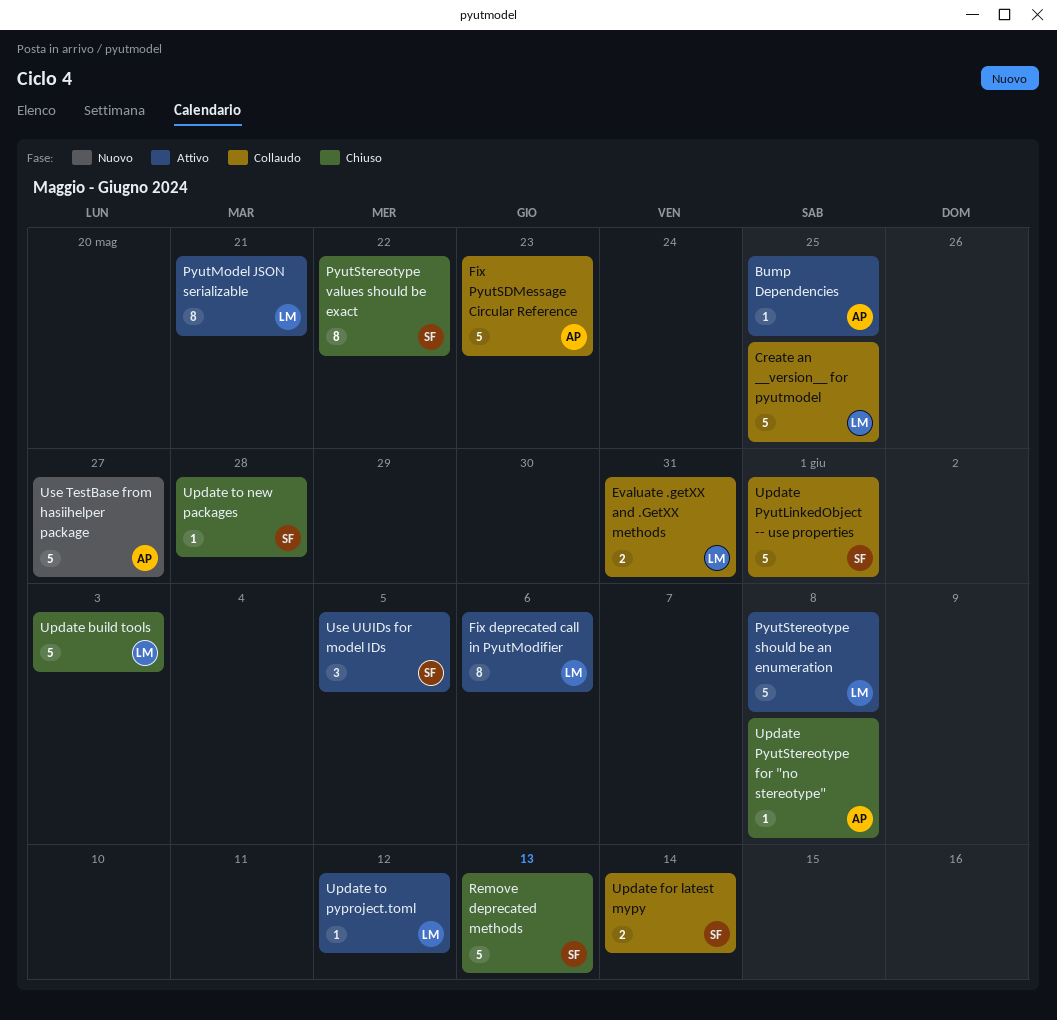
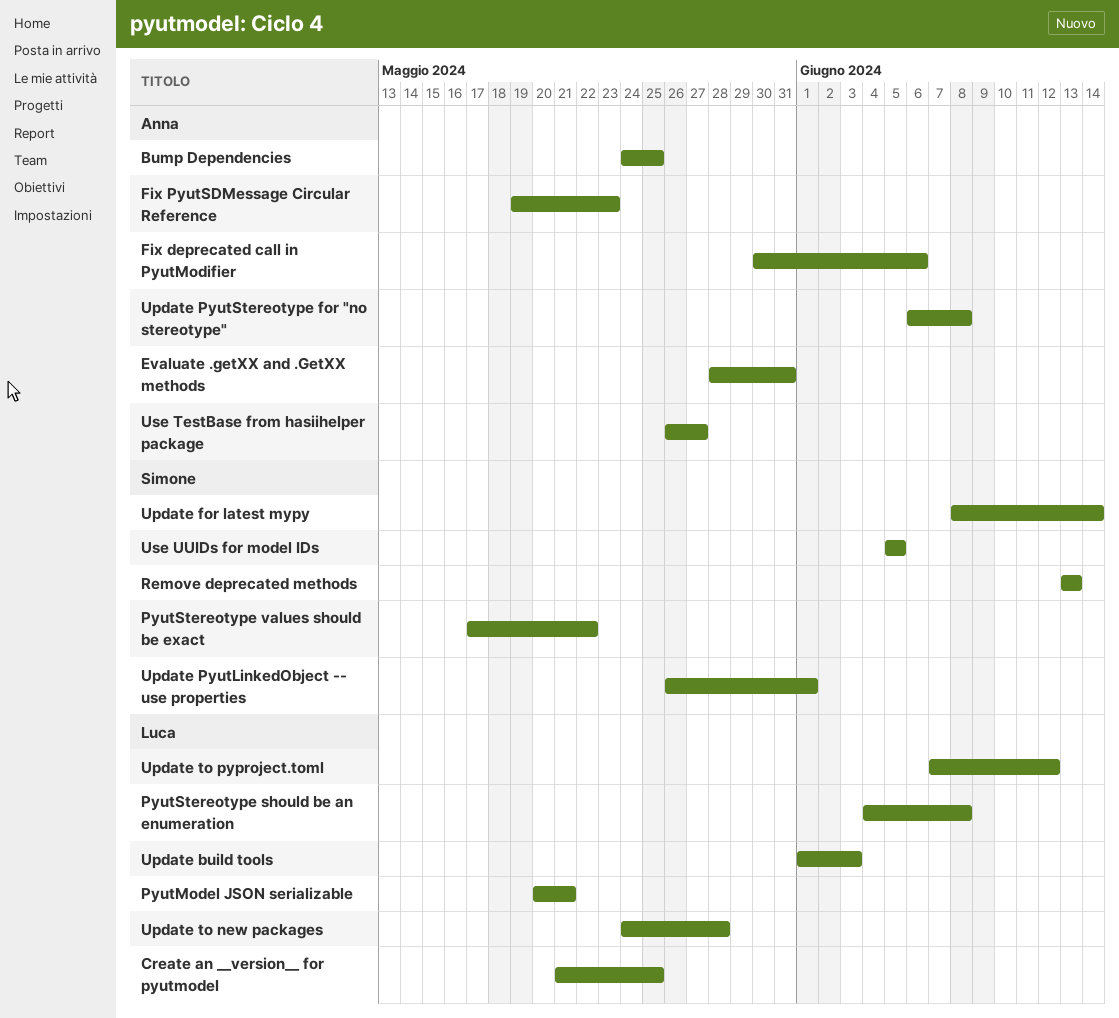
Evaluate .getXX and .GetXX methods, owner: Luca -> Anna
Fix deprecated call in PyutModifier, owner: Luca -> Anna
Update to new packages, owner: Simone -> Luca

